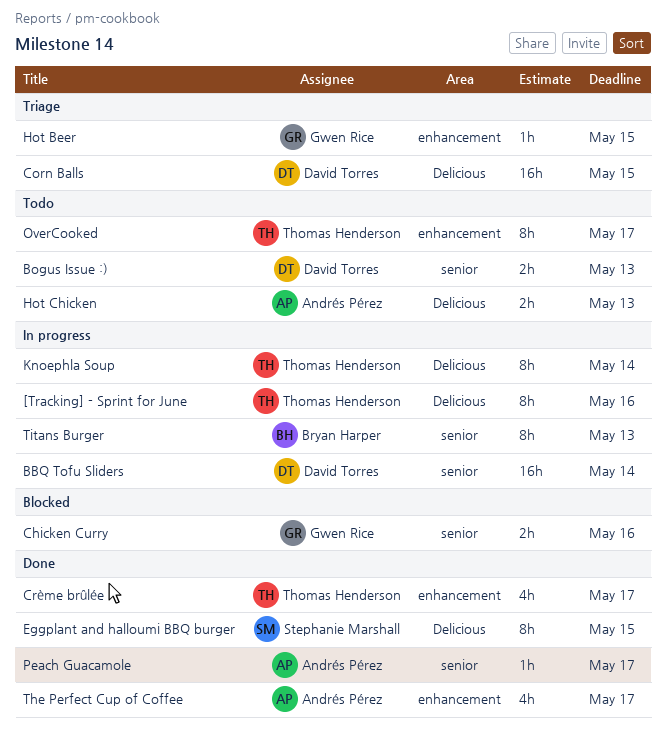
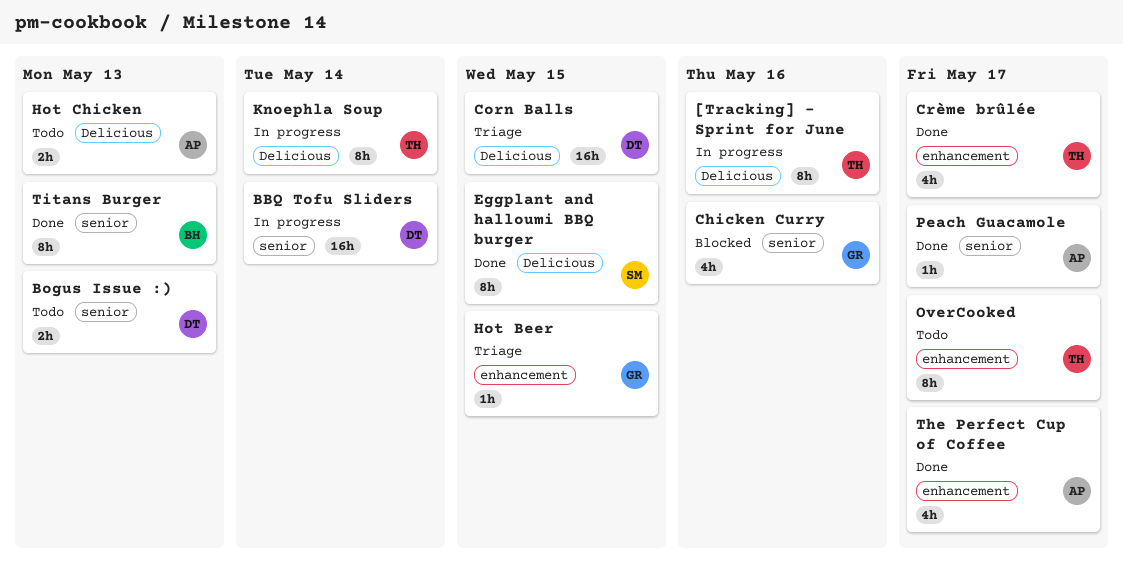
Chicken Curry, estimate: 2h -> 4h
Titans Burger, status: In progress -> Done

